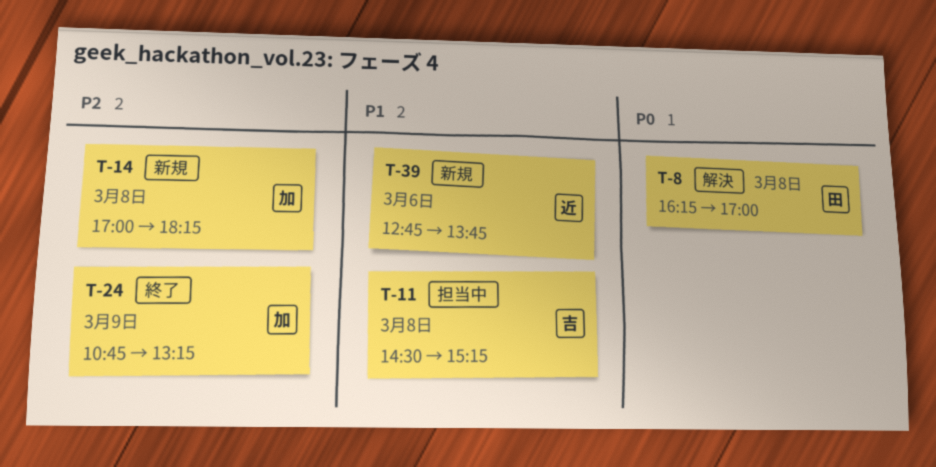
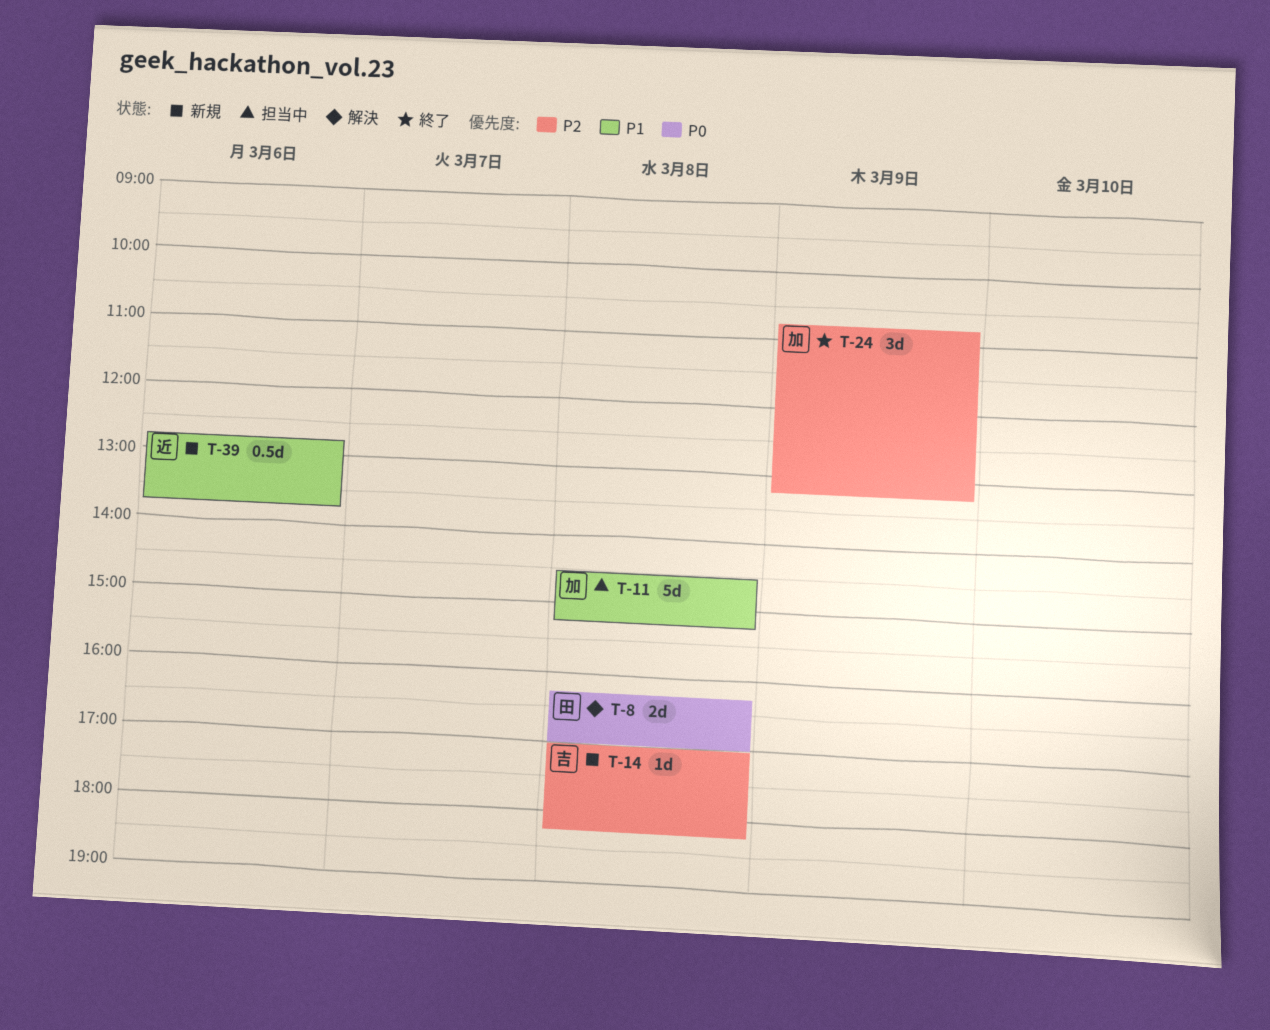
T-11, owner: 吉 -> 加
T-14, owner: 加 -> 吉

